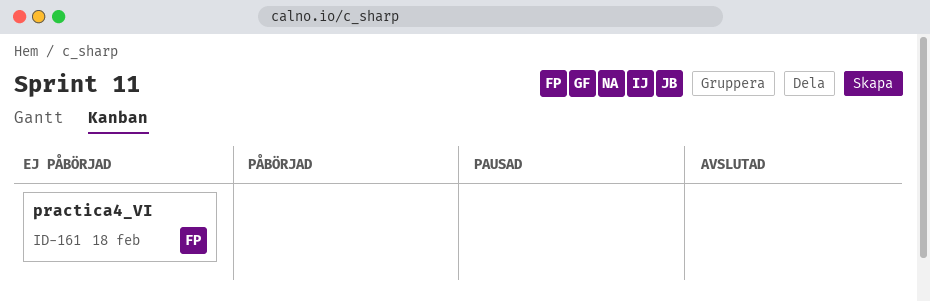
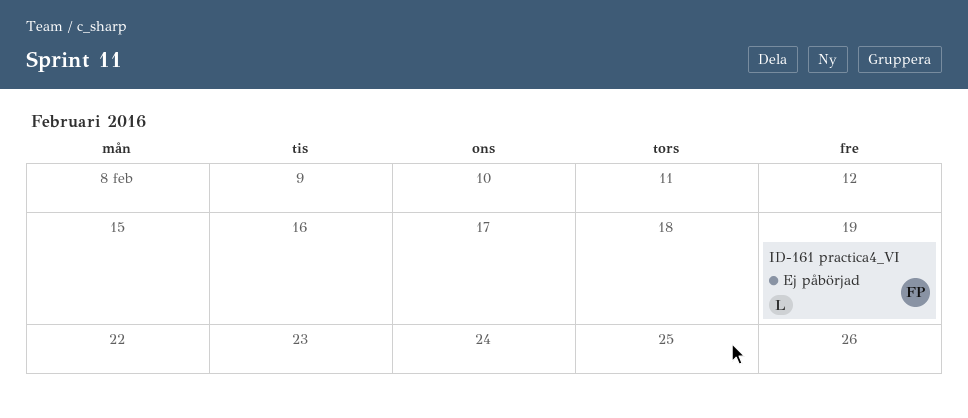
ID-161, due: Feb 18 -> Feb 19

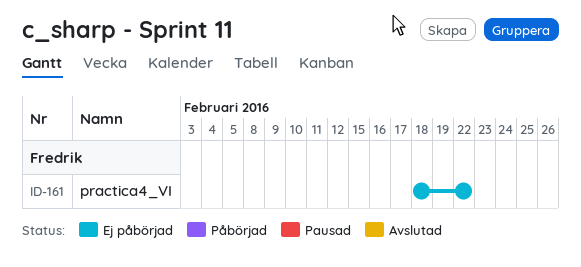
ID-161, due: Feb 19 -> Feb 22

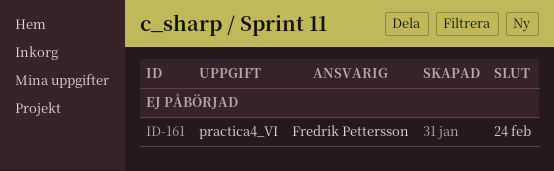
ID-161, due: Feb 22 -> Feb 24

